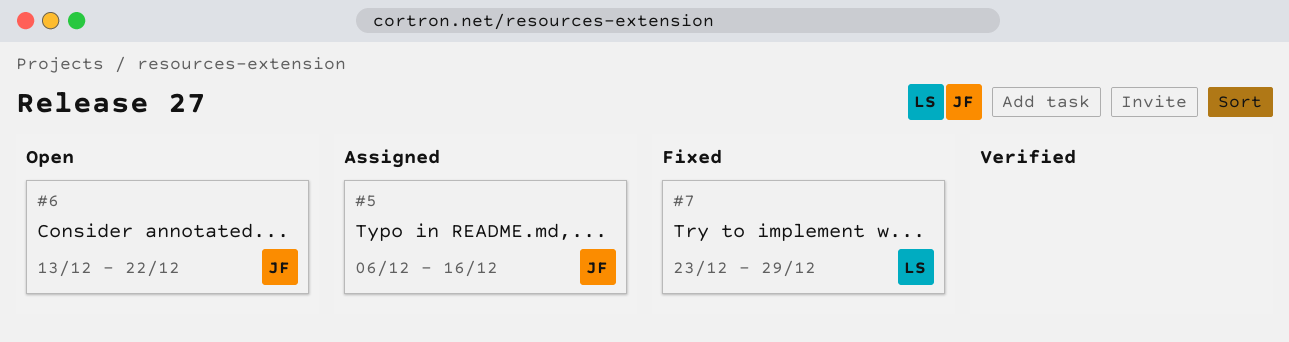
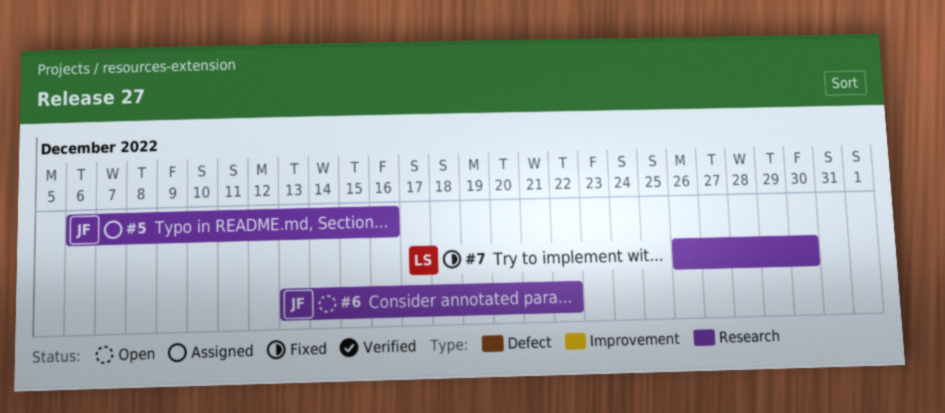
#7, start: Dec 23 -> Dec 26
#7, due: Dec 29 -> Dec 30

